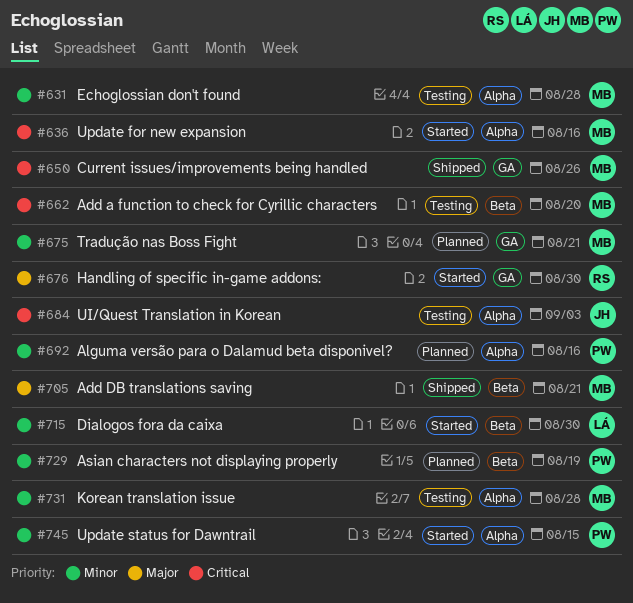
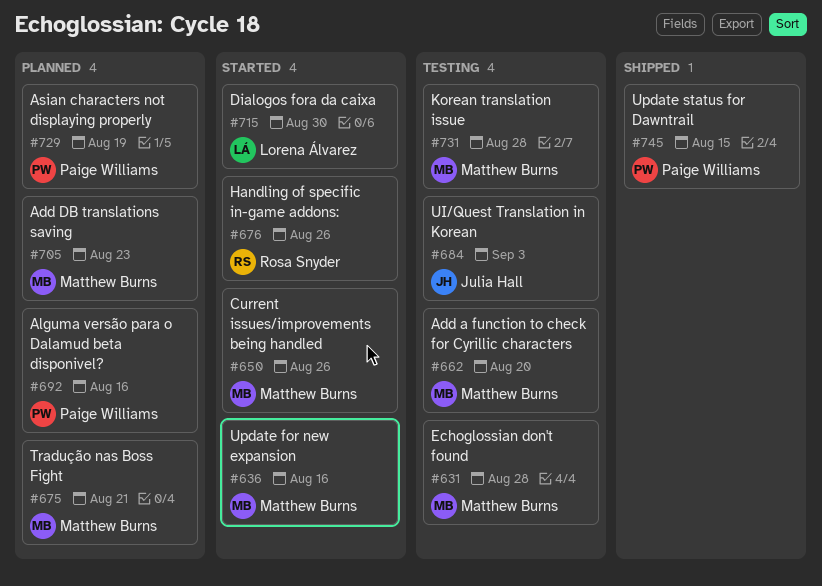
#650, status: Shipped -> Started
#676, due: Aug 30 -> Aug 26
#705, status: Shipped -> Planned
#705, due: Aug 21 -> Aug 23
#745, status: Started -> Shipped

